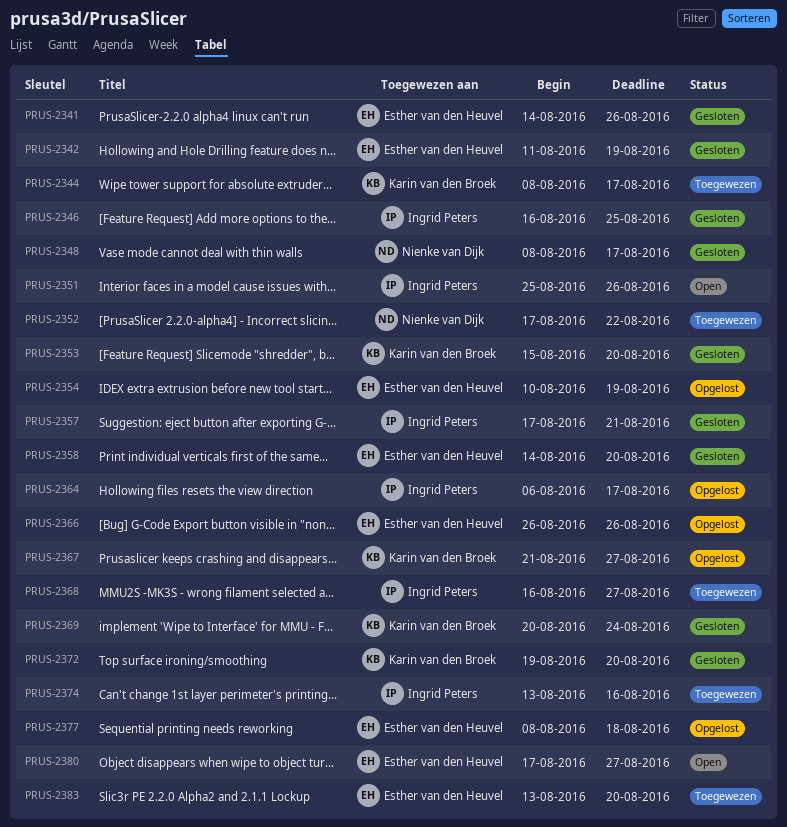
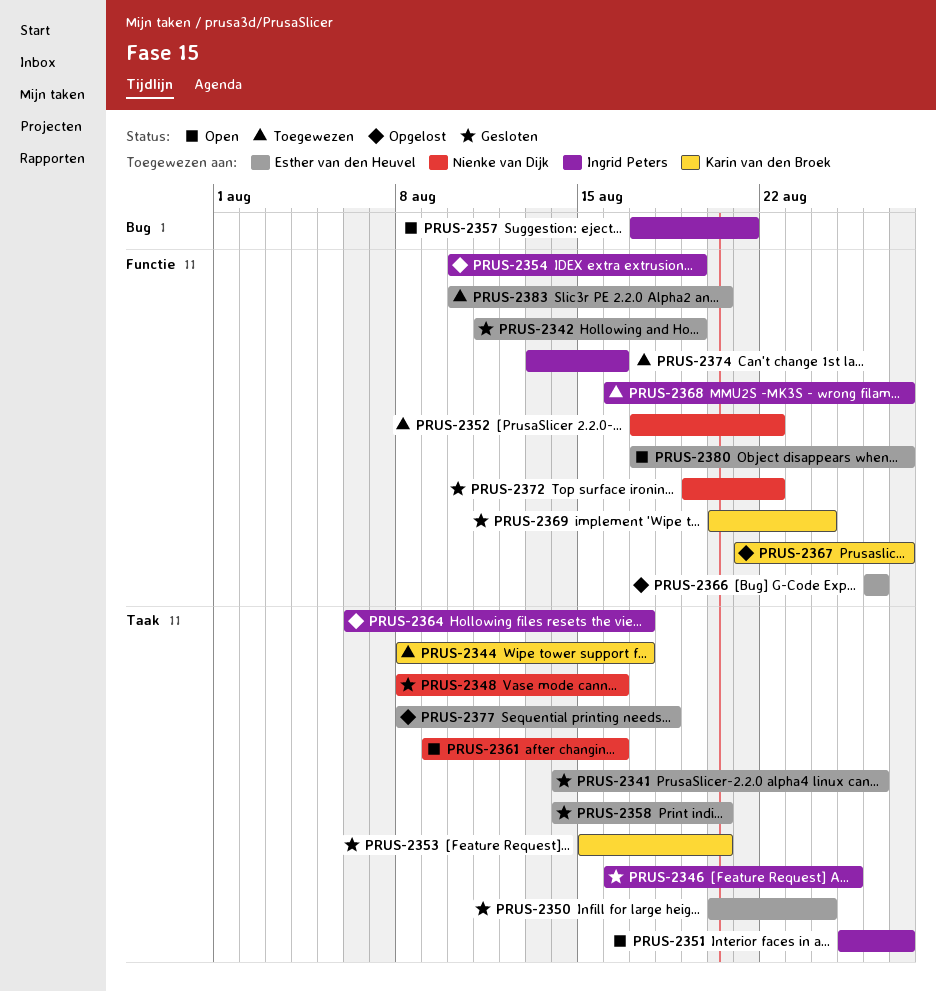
PRUS-2348, due: Aug 17 -> Aug 16
PRUS-2350: none -> present
PRUS-2351, due: Aug 26 -> Aug 27
PRUS-2354, owner: Esther van den Heuvel -> Ingrid Peters
PRUS-2357, status: Gesloten -> Open
PRUS-2361: none -> present
PRUS-2372, owner: Karin van den Broek -> Nienke van Dijk
PRUS-2372, due: Aug 20 -> Aug 22
PRUS-2383, start: Aug 13 -> Aug 10

